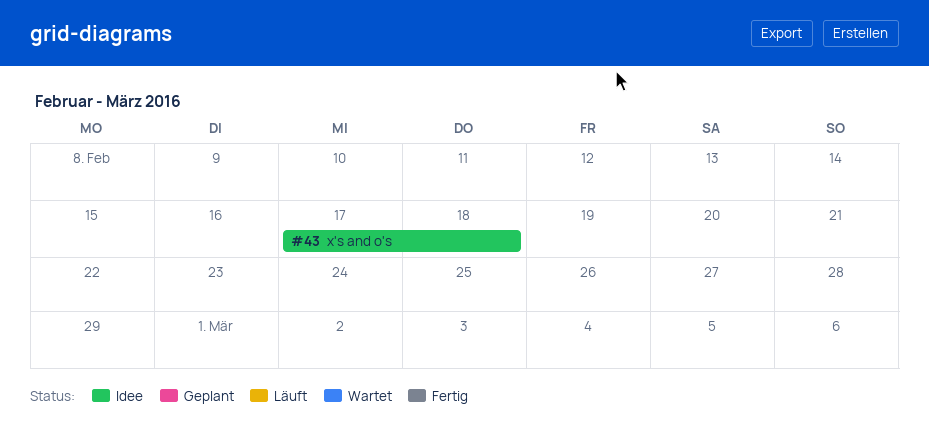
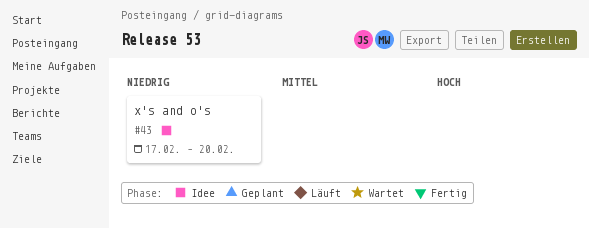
#43, due: Feb 18 -> Feb 20

